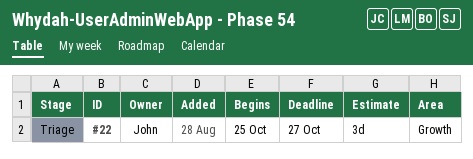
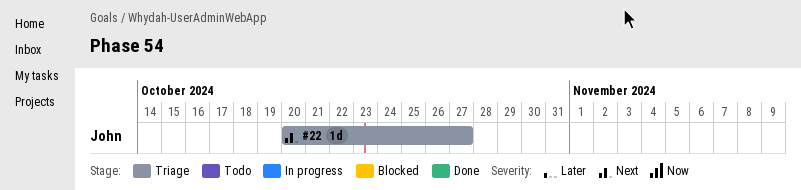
#22, estimate: 3d -> 1d
#22, start: Oct 25 -> Oct 20

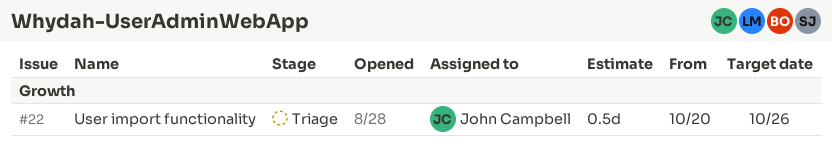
#22, estimate: 1d -> 0.5d
#22, due: Oct 27 -> Oct 26

